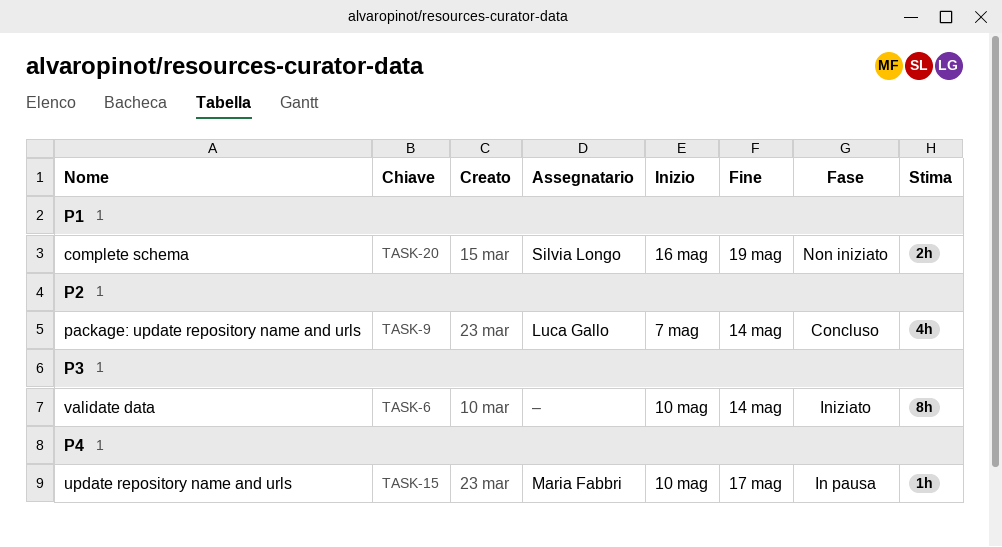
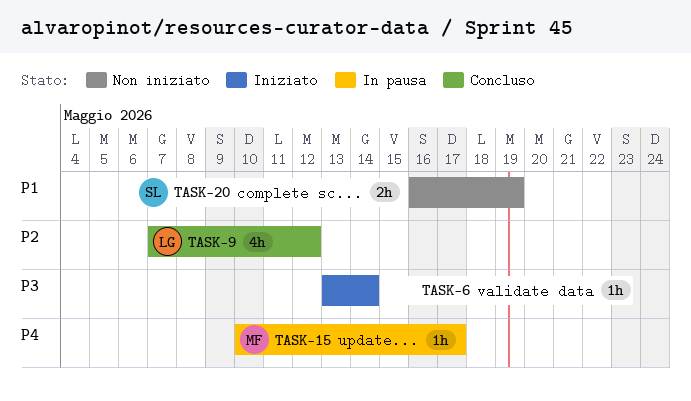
TASK-6, estimate: 8h -> 1h
TASK-6, start: May 10 -> May 13
TASK-9, due: May 14 -> May 12

